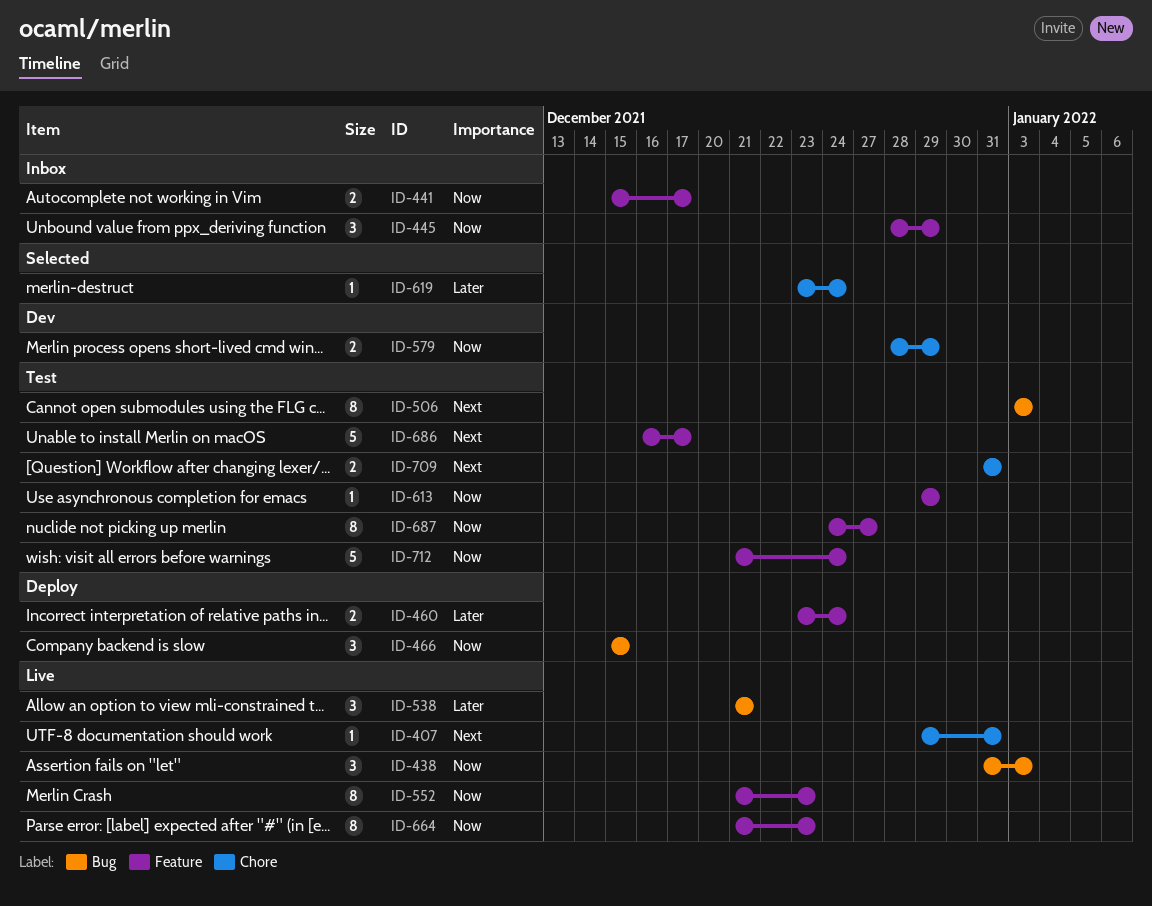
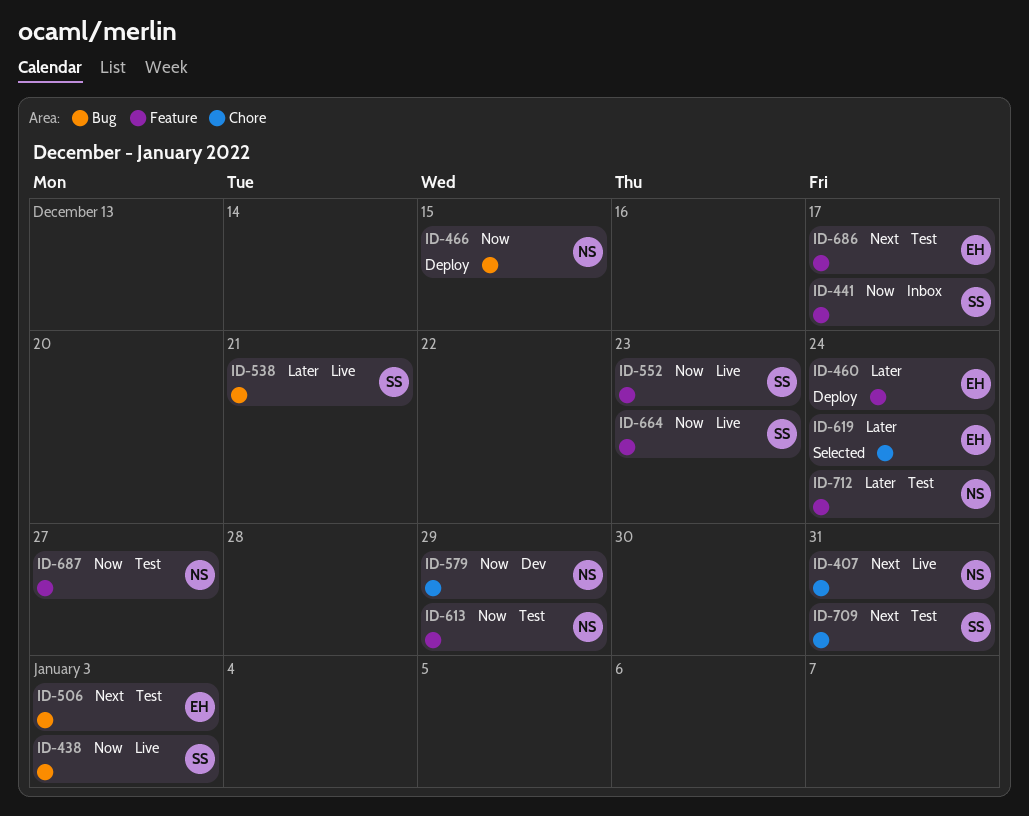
ID-445: present -> none
ID-712, priority: Now -> Later

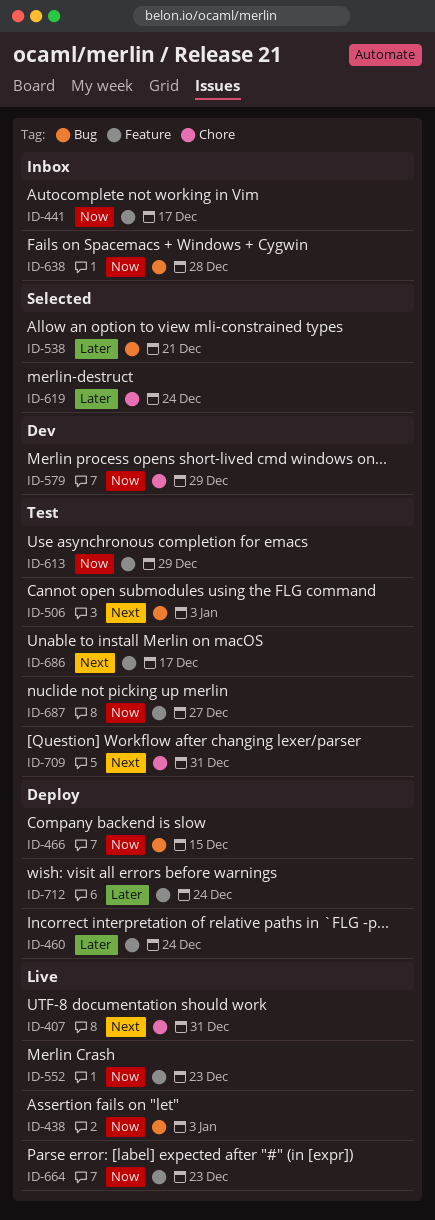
ID-538, status: Live -> Selected
ID-638: none -> present
ID-712, status: Test -> Deploy

